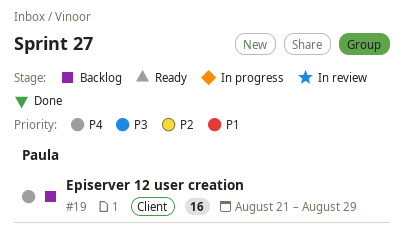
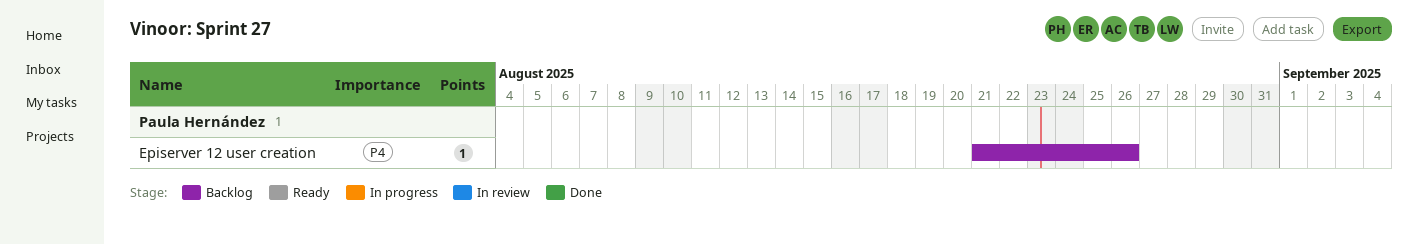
Episerver 12 user creation, estimate: 16 -> 1
Episerver 12 user creation, due: Aug 29 -> Aug 26

